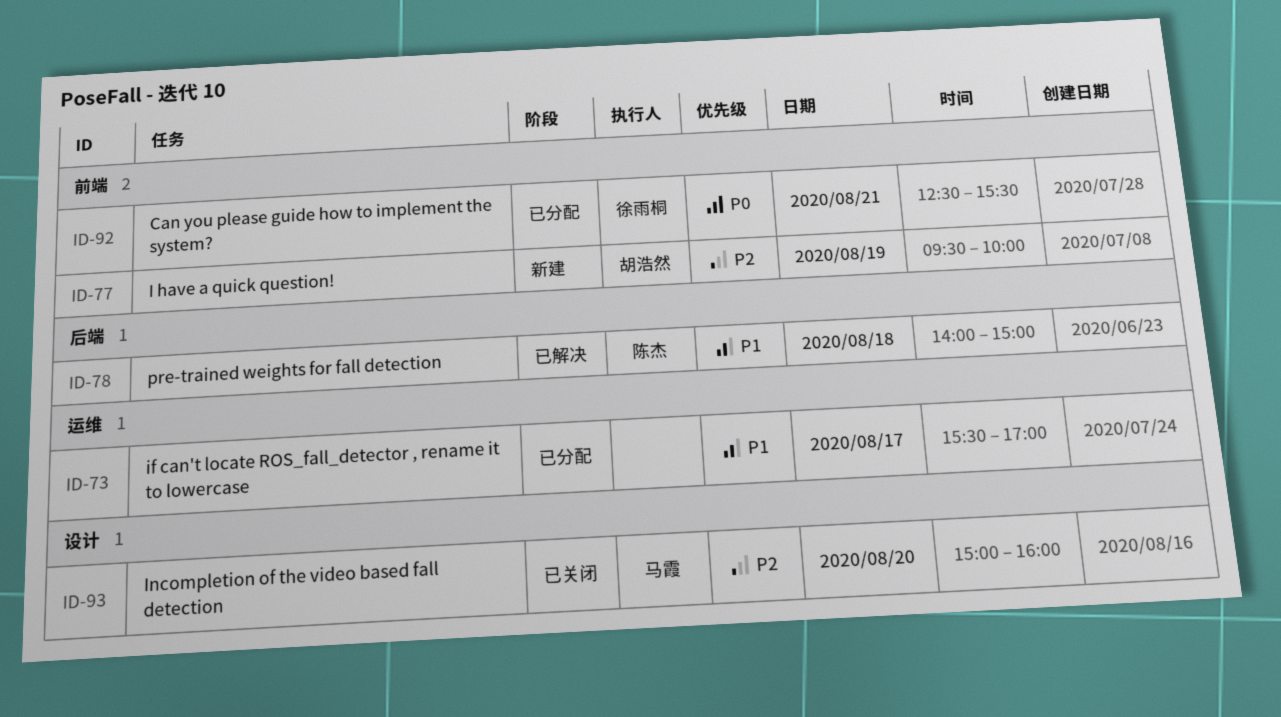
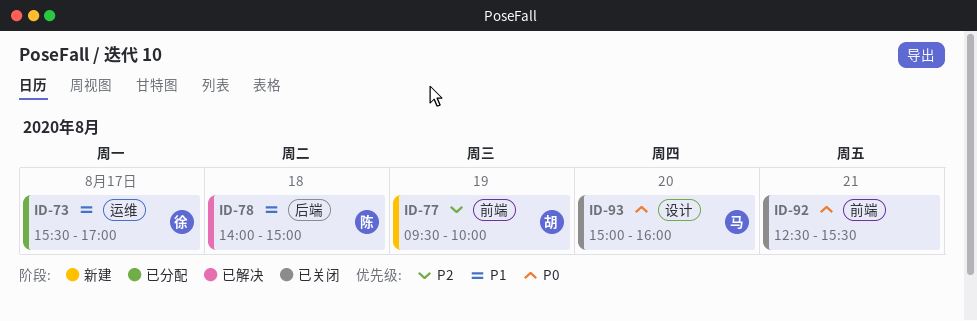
ID-73, owner: none -> 徐雨桐
ID-92, status: 已分配 -> 已关闭
ID-92, owner: 徐雨桐 -> none
ID-93, priority: P2 -> P0

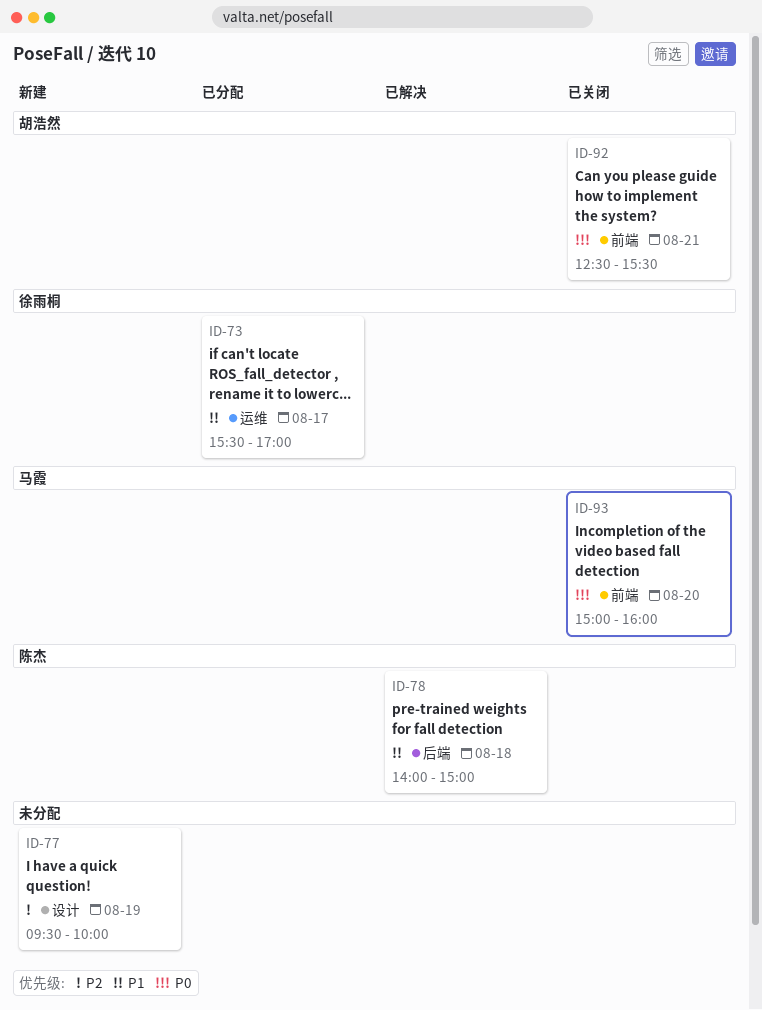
ID-77, owner: 胡浩然 -> none
ID-77, label: 前端 -> 设计
ID-92, owner: none -> 胡浩然
ID-93, label: 设计 -> 前端

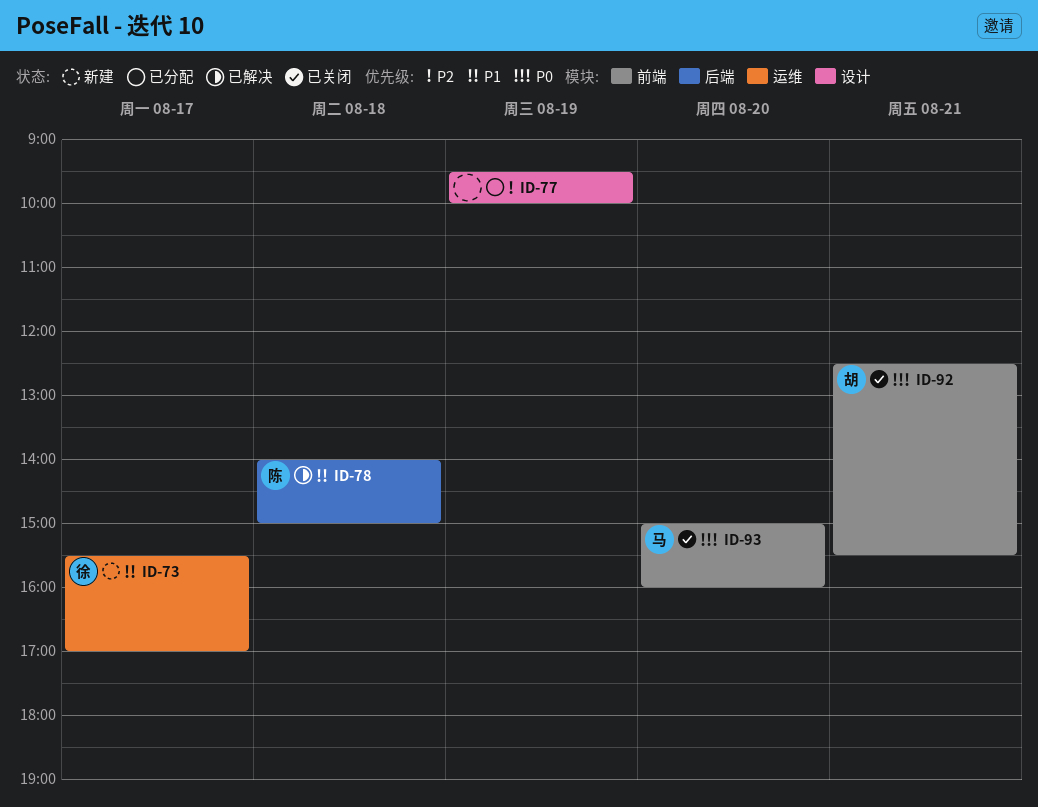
ID-73, status: 已分配 -> 新建
ID-77, status: 新建 -> 已分配

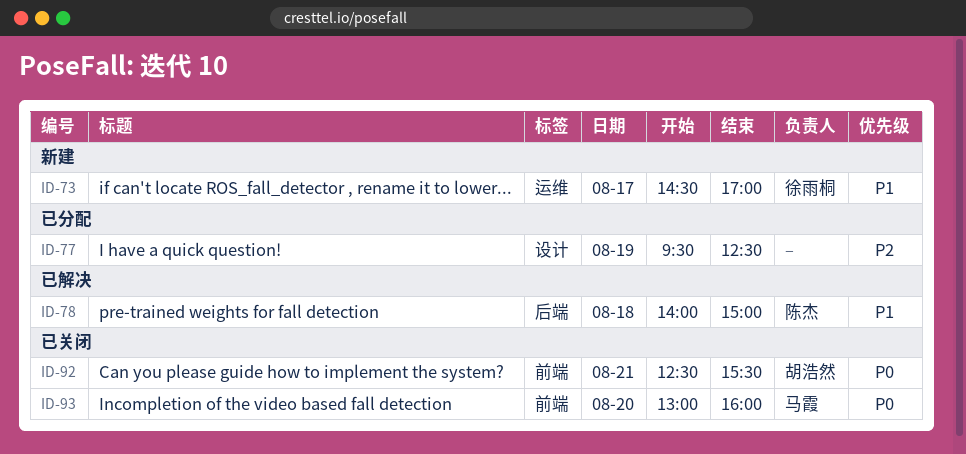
ID-73, begins: 15:30 -> 14:30
ID-77, ends: 10:00 -> 12:30
ID-93, begins: 15:00 -> 13:00

